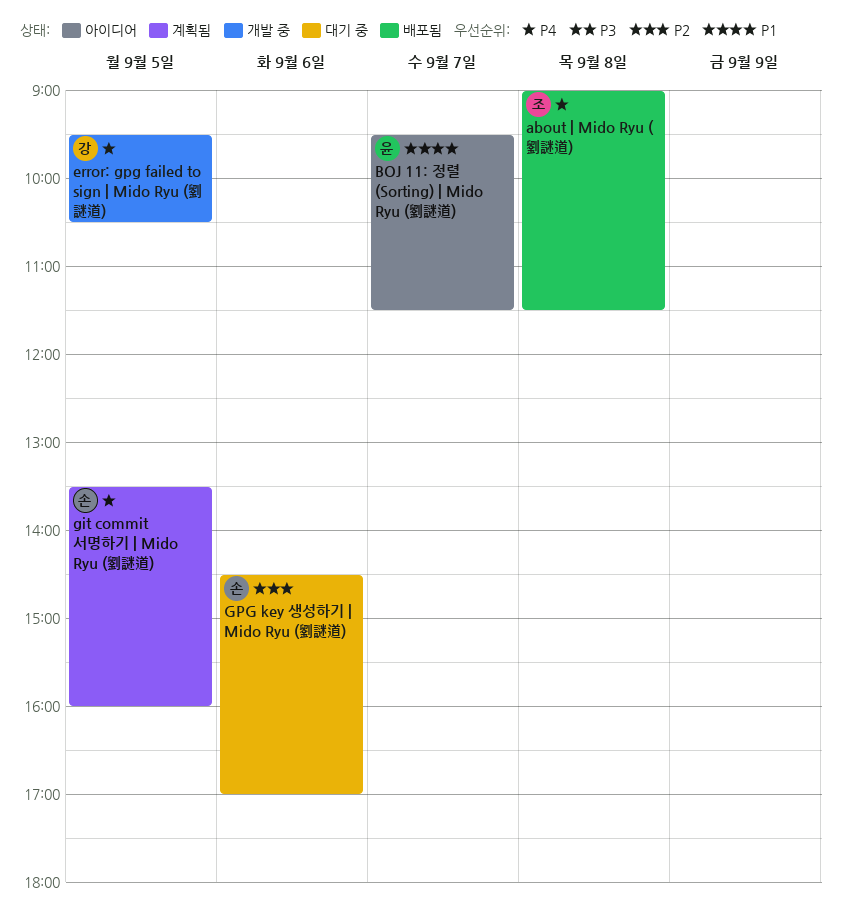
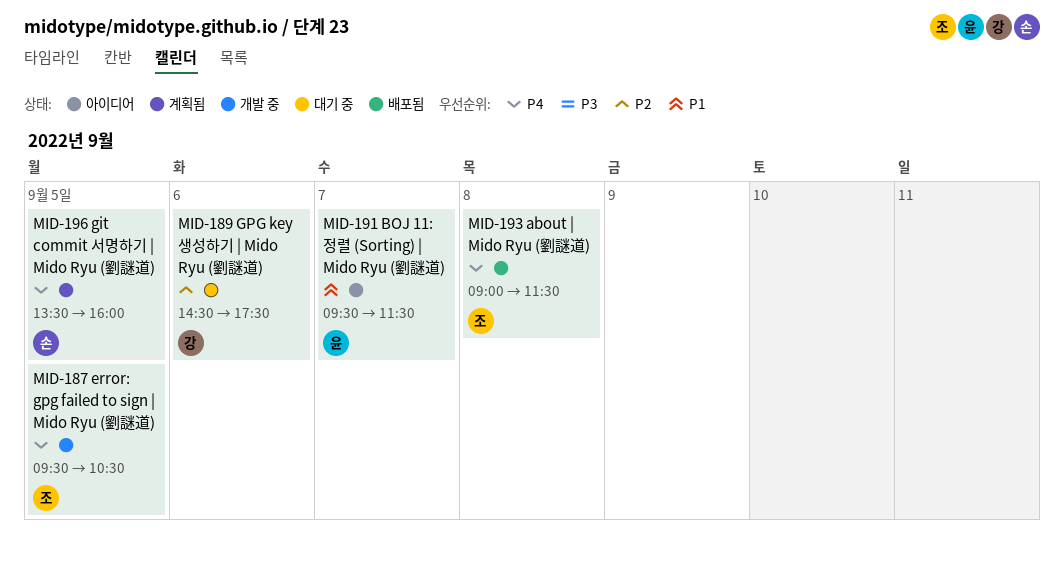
error: gpg failed to sign | Mido Ryu (劉謎道), owner: 강 -> 조
GPG key 생성하기 | Mido Ryu (劉謎道), owner: 손 -> 강
GPG key 생성하기 | Mido Ryu (劉謎道), ends: 17:00 -> 17:30

